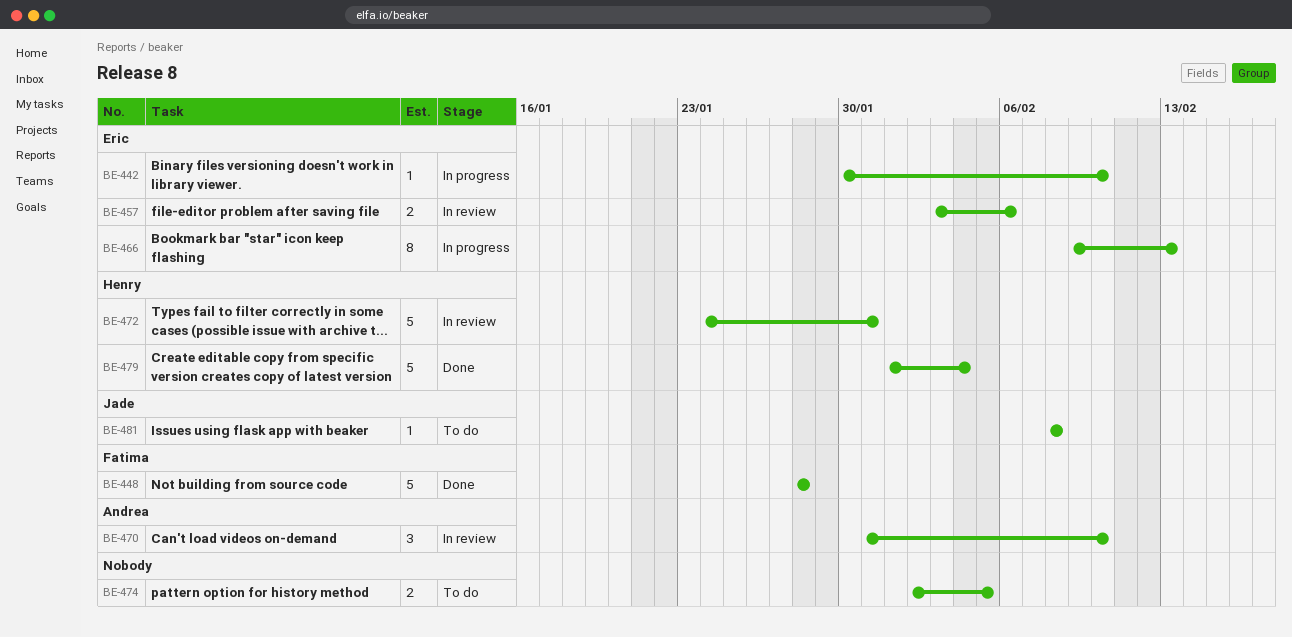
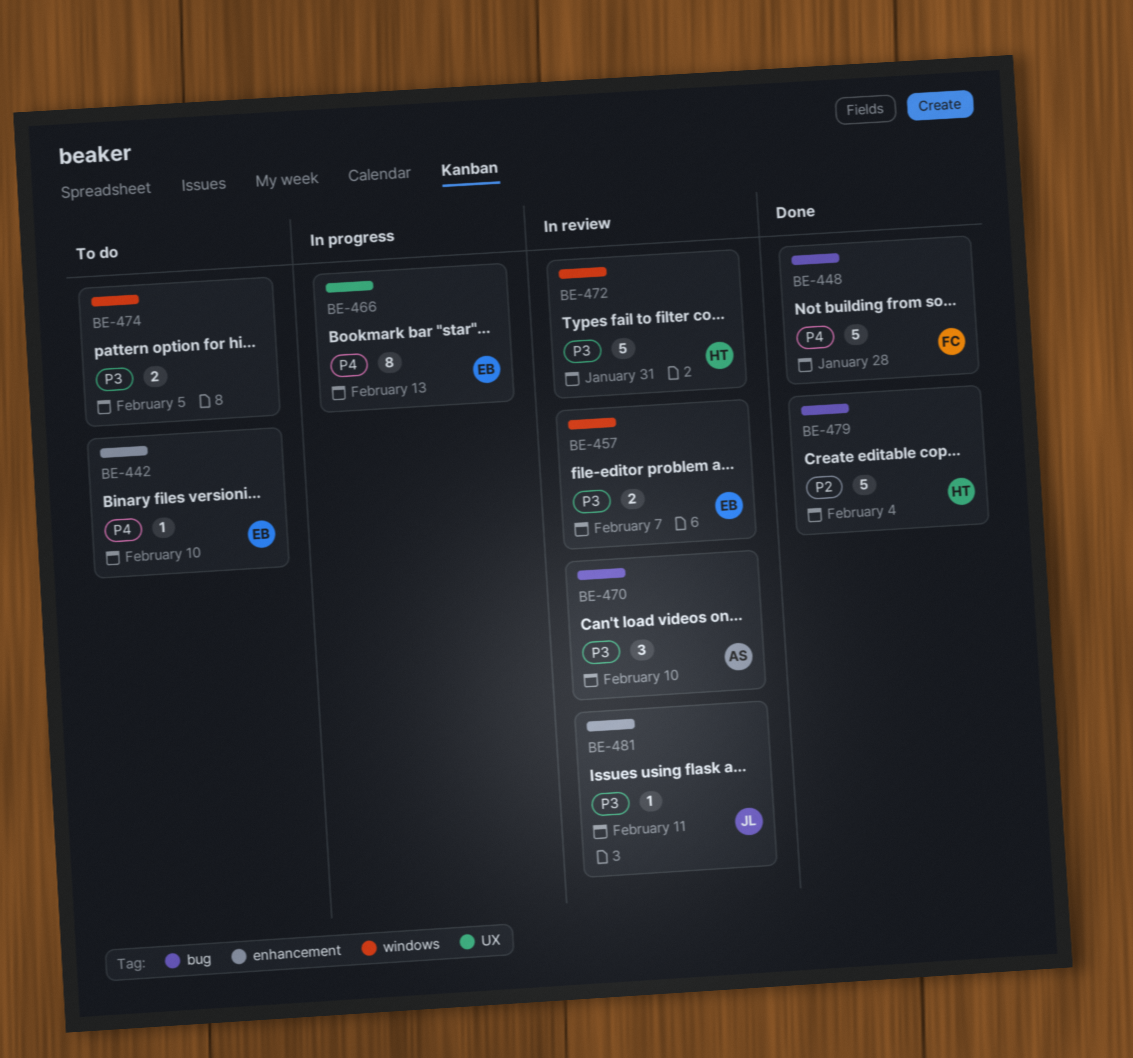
BE-442, status: In progress -> To do
BE-457, due: Feb 6 -> Feb 7
BE-481, status: To do -> In review
BE-481, due: Feb 8 -> Feb 11

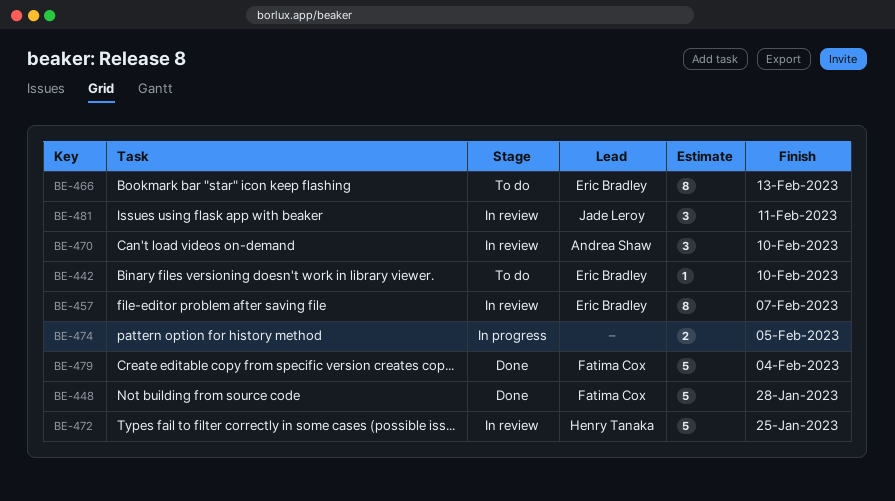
BE-457, estimate: 2 -> 8
BE-466, status: In progress -> To do
BE-472, due: Jan 31 -> Jan 25
BE-474, status: To do -> In progress
BE-479, owner: Henry Tanaka -> Fatima Cox
BE-481, estimate: 1 -> 3

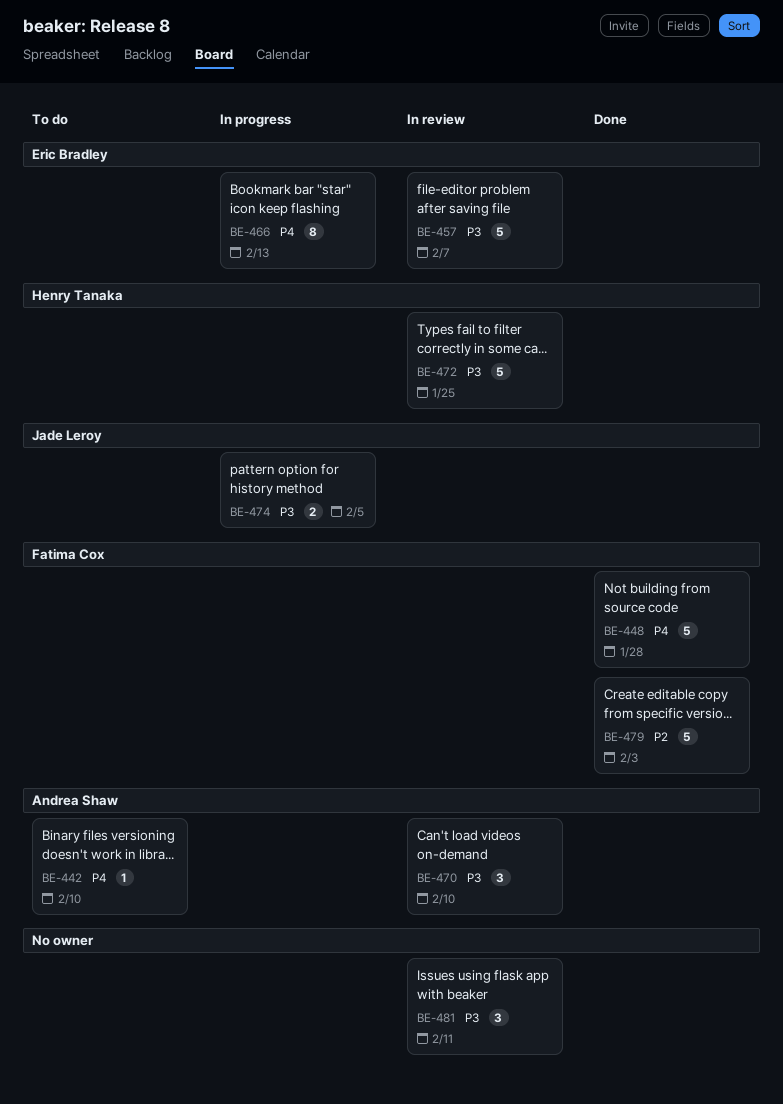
BE-442, owner: Eric Bradley -> Andrea Shaw
BE-457, estimate: 8 -> 5
BE-466, status: To do -> In progress
BE-474, owner: none -> Jade Leroy
BE-479, due: Feb 4 -> Feb 3
BE-481, owner: Jade Leroy -> none

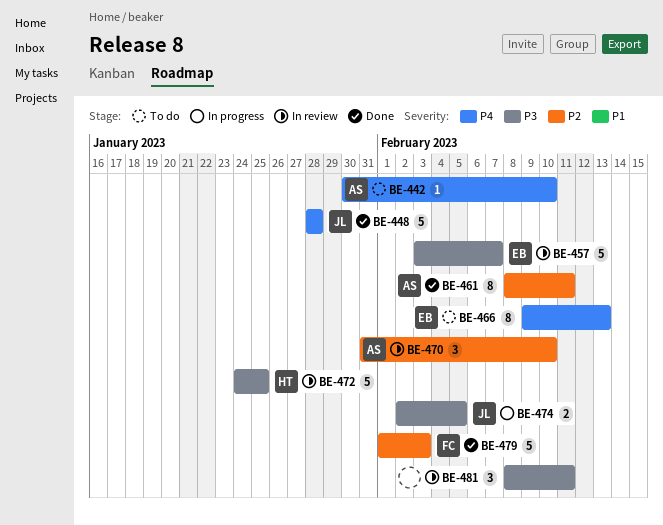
BE-448, owner: Fatima Cox -> Jade Leroy
BE-461: none -> present
BE-466, status: In progress -> To do
BE-470, priority: P3 -> P2

